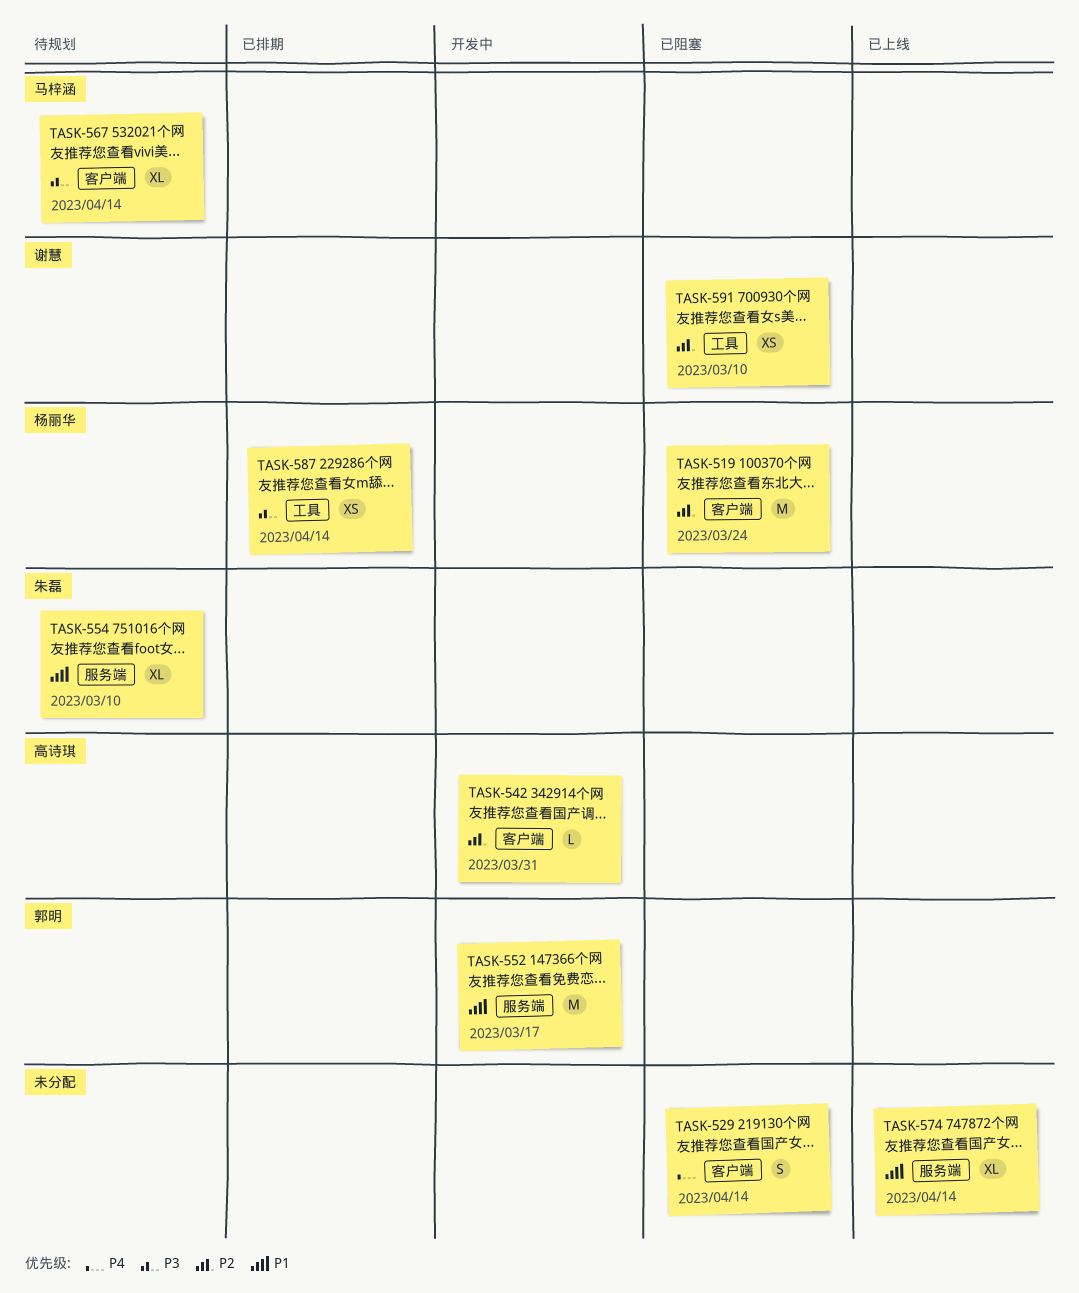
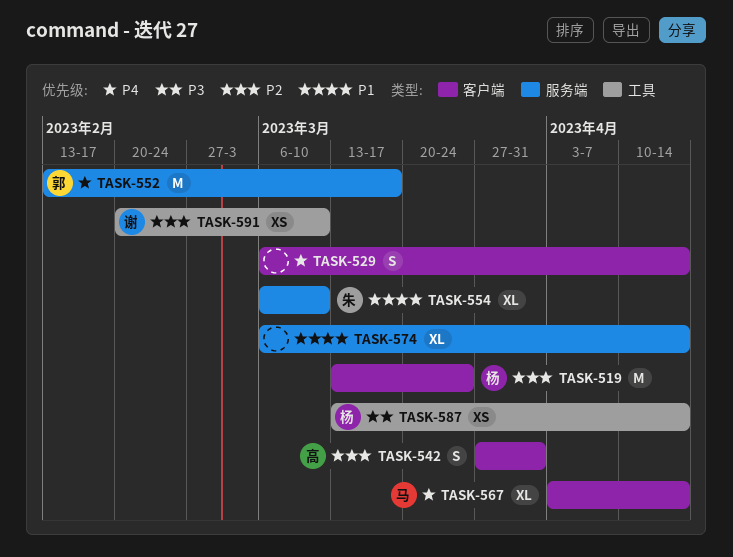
TASK-542, estimate: L -> S
TASK-552, priority: P1 -> P4
TASK-567, priority: P3 -> P4

